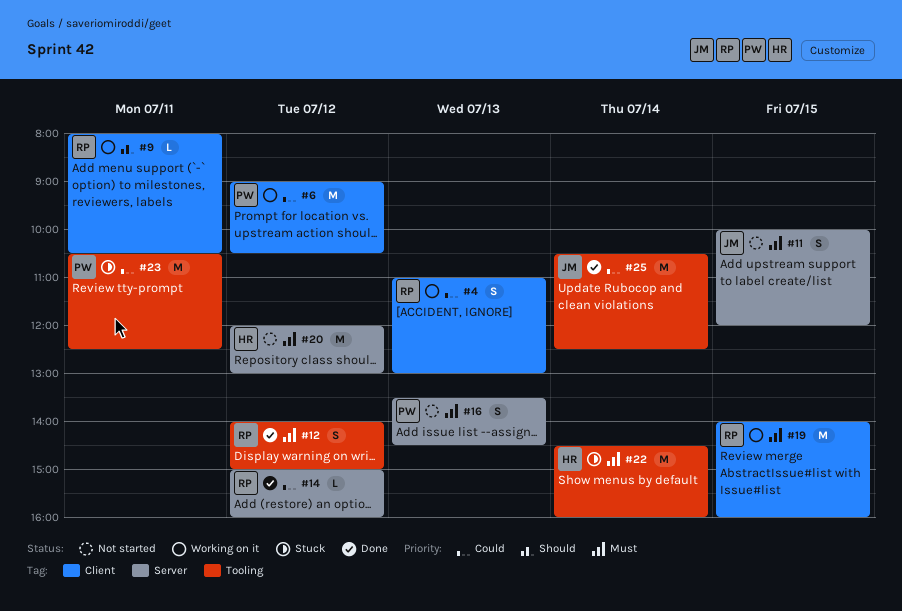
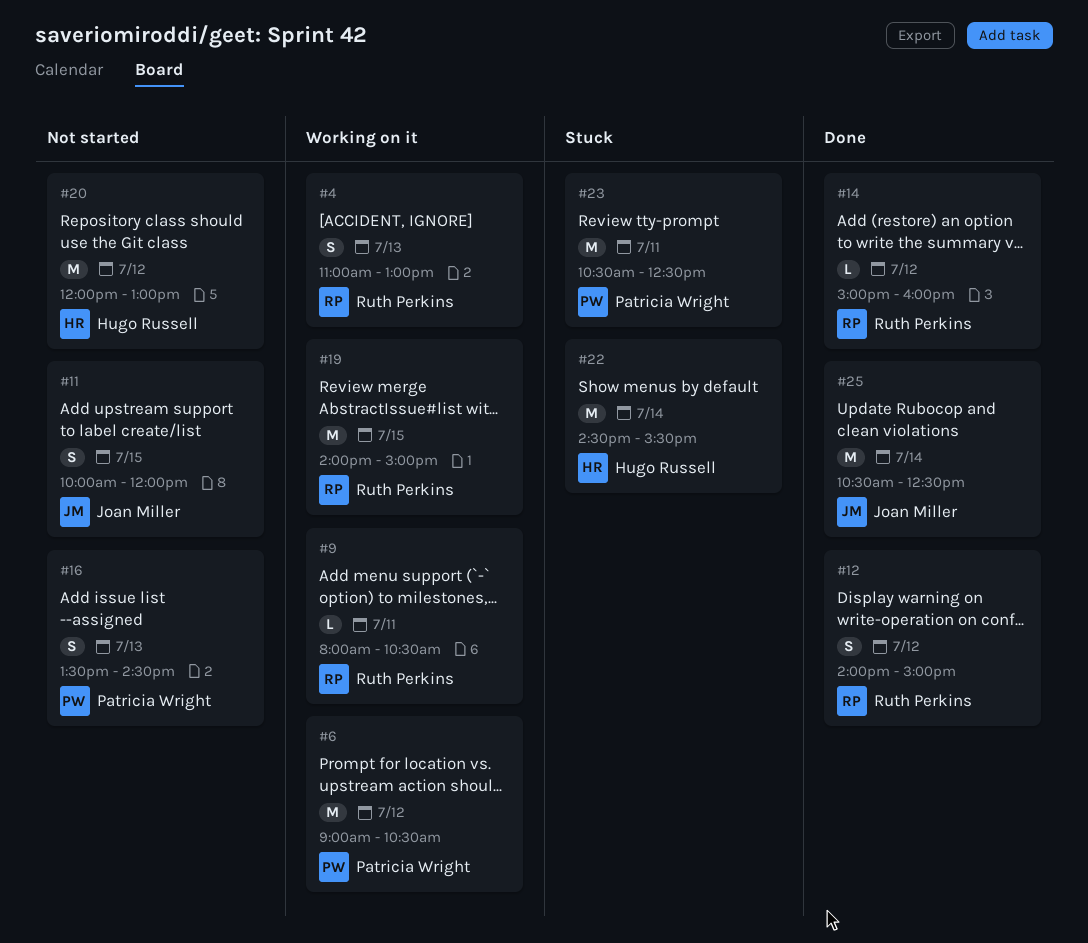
#19, ends: 16:00 -> 15:00
#22, ends: 16:00 -> 15:30

